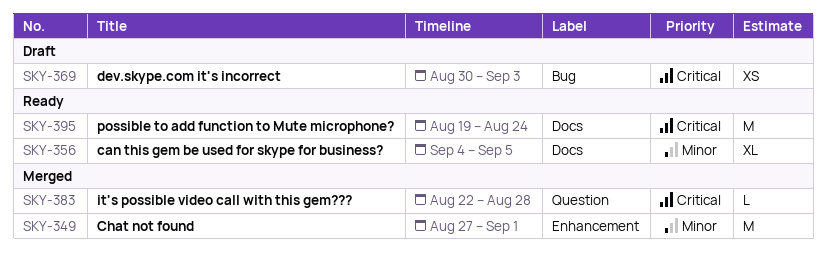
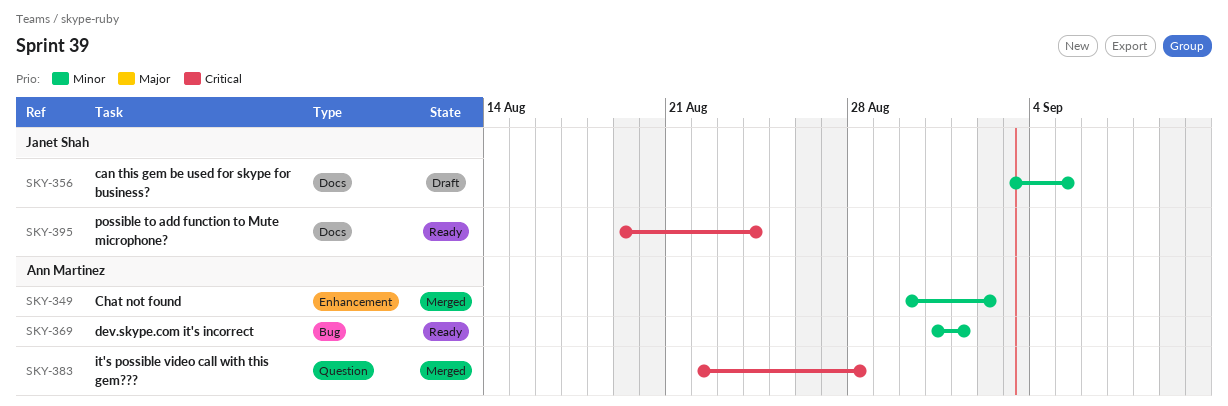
SKY-349, start: Aug 27 -> Aug 30
SKY-349, due: Sep 1 -> Sep 2
SKY-356, status: Ready -> Draft
SKY-356, start: Sep 4 -> Sep 3
SKY-369, status: Draft -> Ready
SKY-369, priority: Critical -> Minor
SKY-369, start: Aug 30 -> Aug 31
SKY-369, due: Sep 3 -> Sep 1

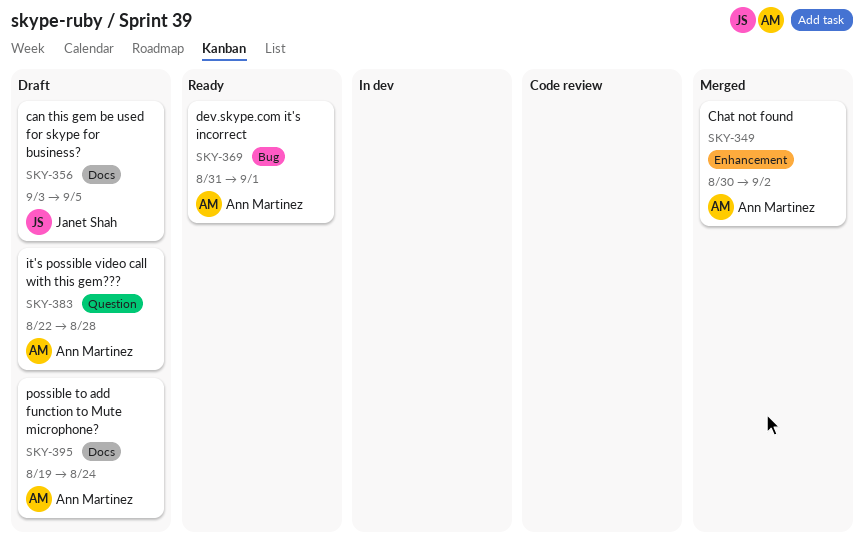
SKY-383, status: Merged -> Draft
SKY-395, status: Ready -> Draft
SKY-395, owner: Janet Shah -> Ann Martinez

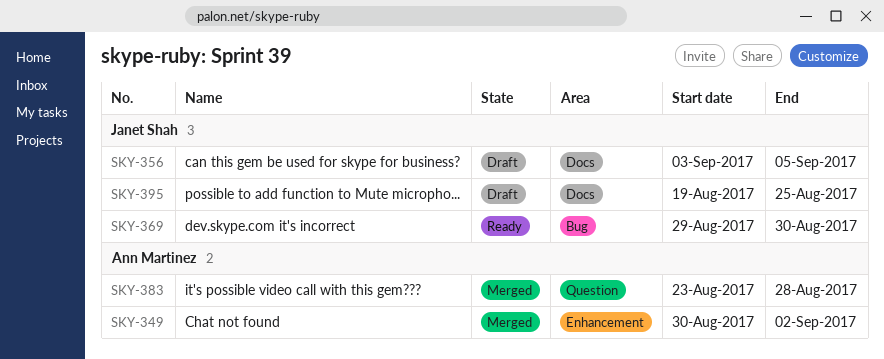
SKY-369, owner: Ann Martinez -> Janet Shah
SKY-369, start: Aug 31 -> Aug 29
SKY-369, due: Sep 1 -> Aug 30
SKY-383, status: Draft -> Merged
SKY-383, start: Aug 22 -> Aug 23
SKY-395, owner: Ann Martinez -> Janet Shah
SKY-395, due: Aug 24 -> Aug 25

